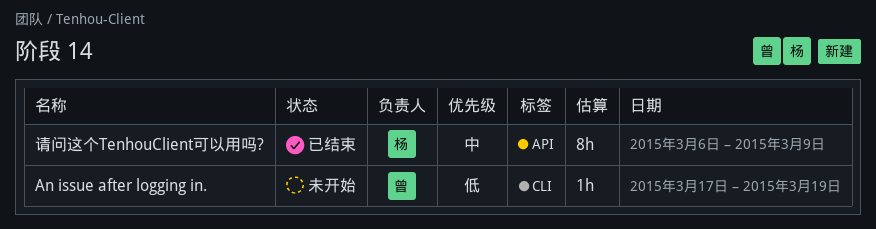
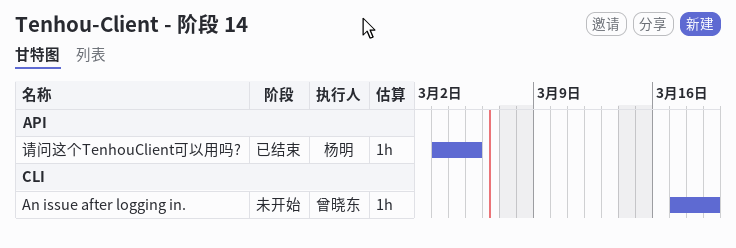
请问这个TenhouClient可以用吗?, estimate: 8h -> 1h
请问这个TenhouClient可以用吗?, start: Mar 6 -> Mar 3
请问这个TenhouClient可以用吗?, due: Mar 9 -> Mar 5

